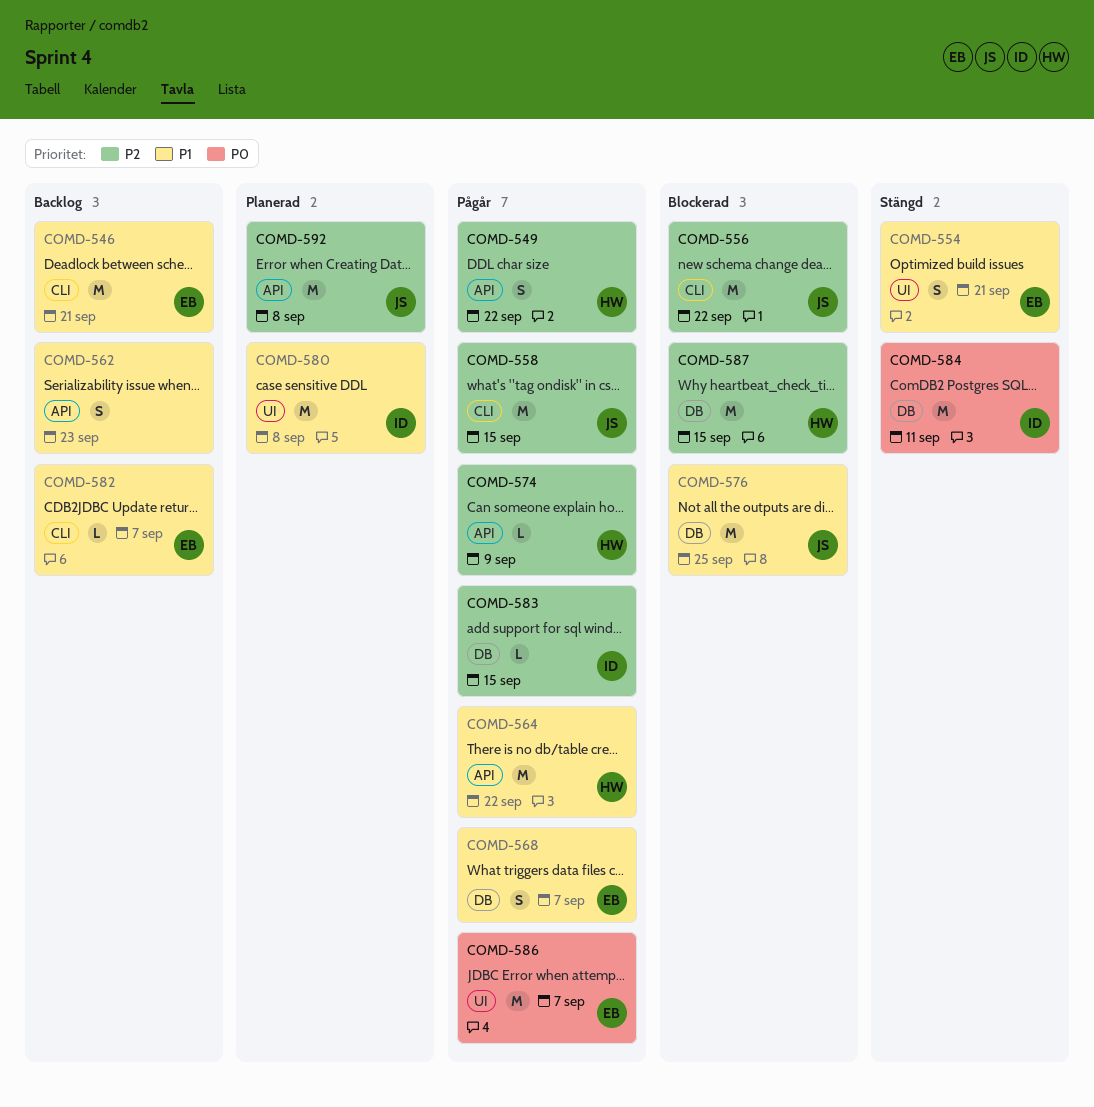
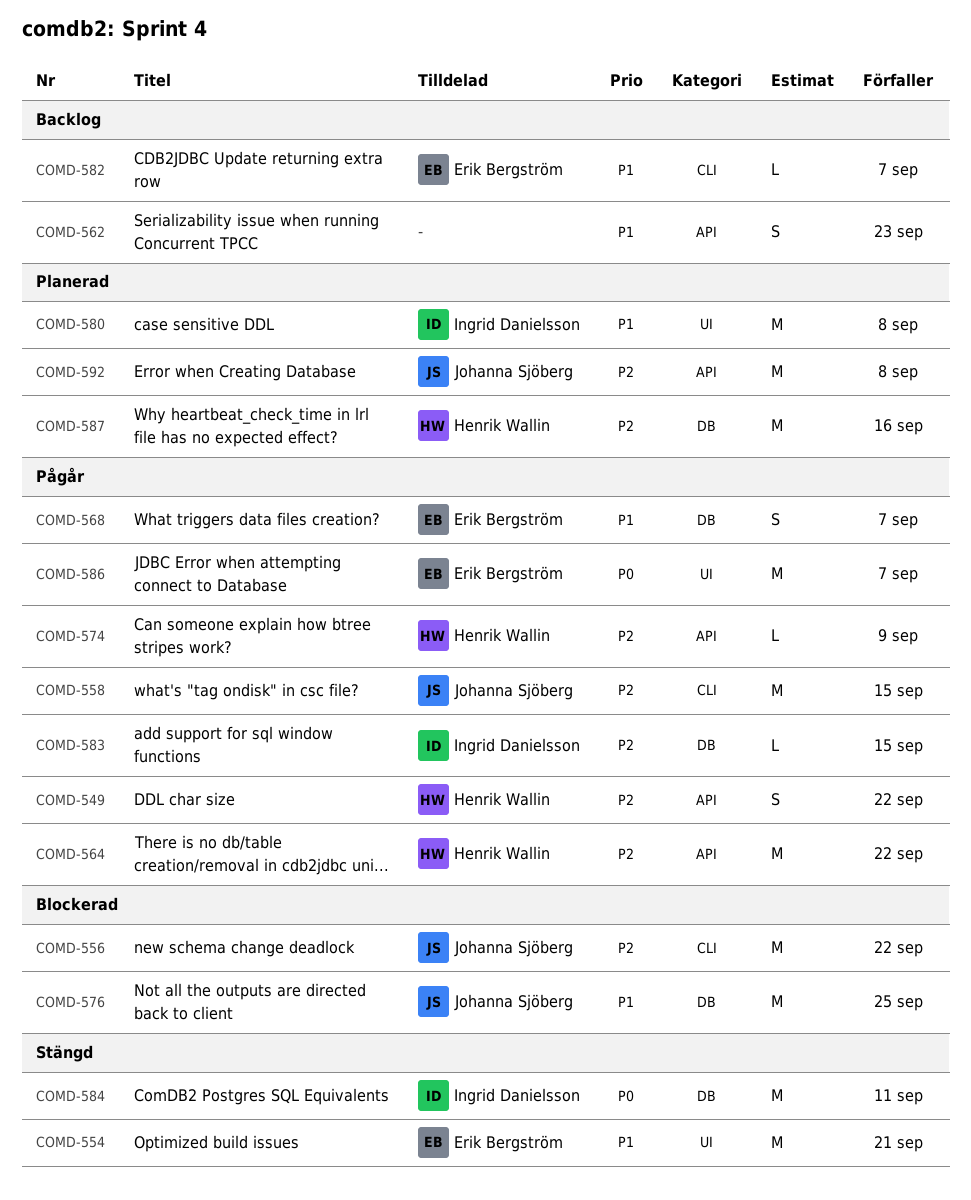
COMD-546: present -> none
COMD-554, estimate: S -> M
COMD-564, priority: P1 -> P2
COMD-587, status: Blockerad -> Planerad
COMD-587, due: Sep 15 -> Sep 16

